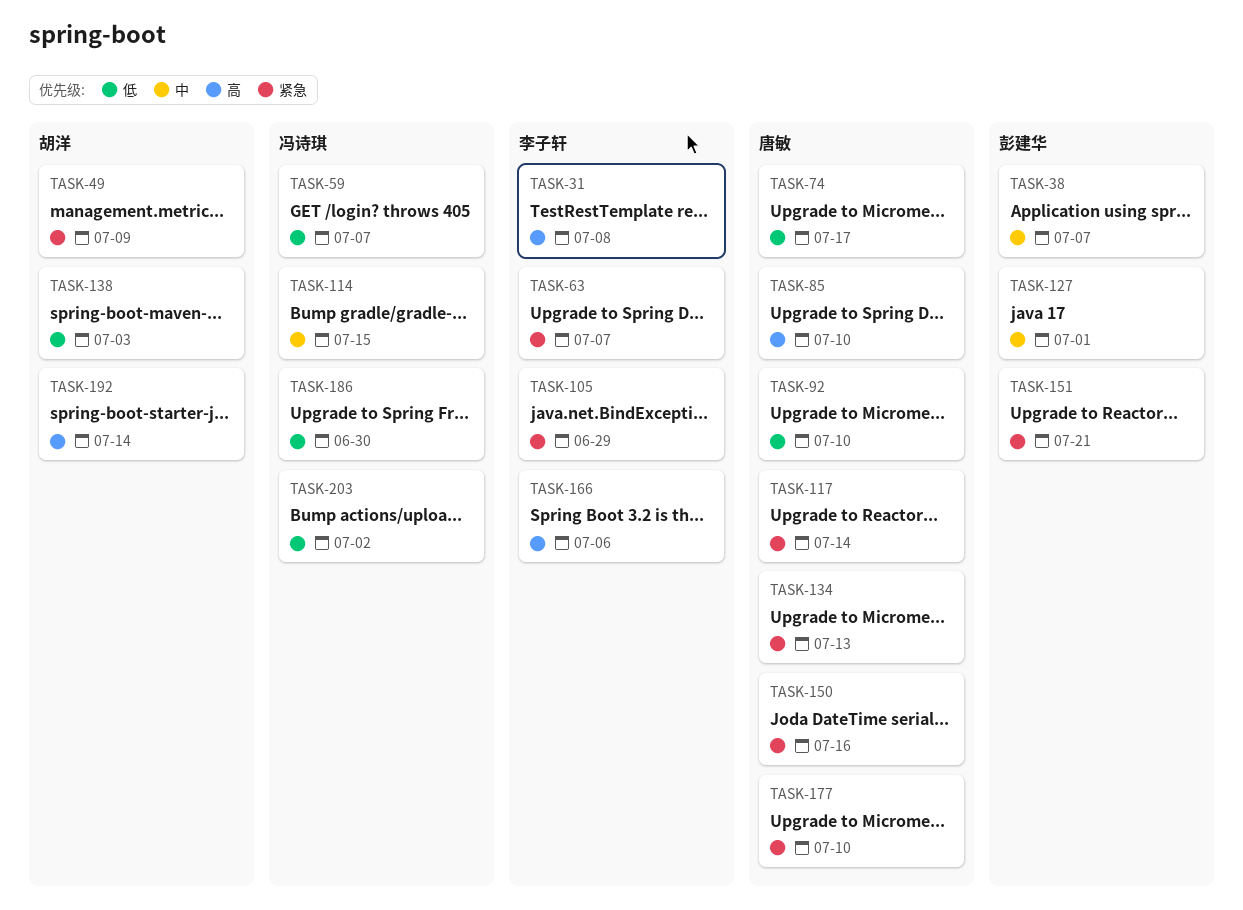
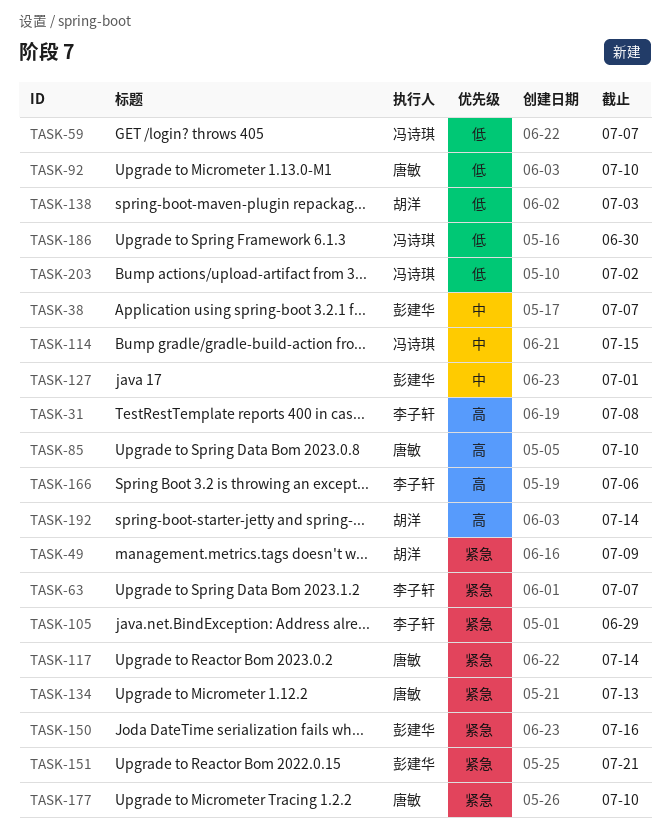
TASK-74: present -> none
TASK-150, owner: 唐敏 -> 彭建华

